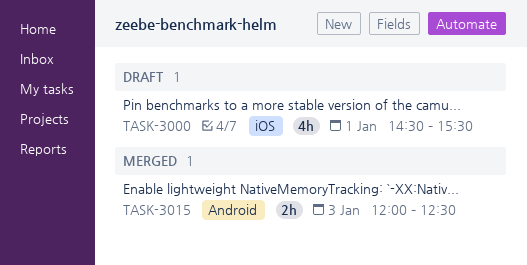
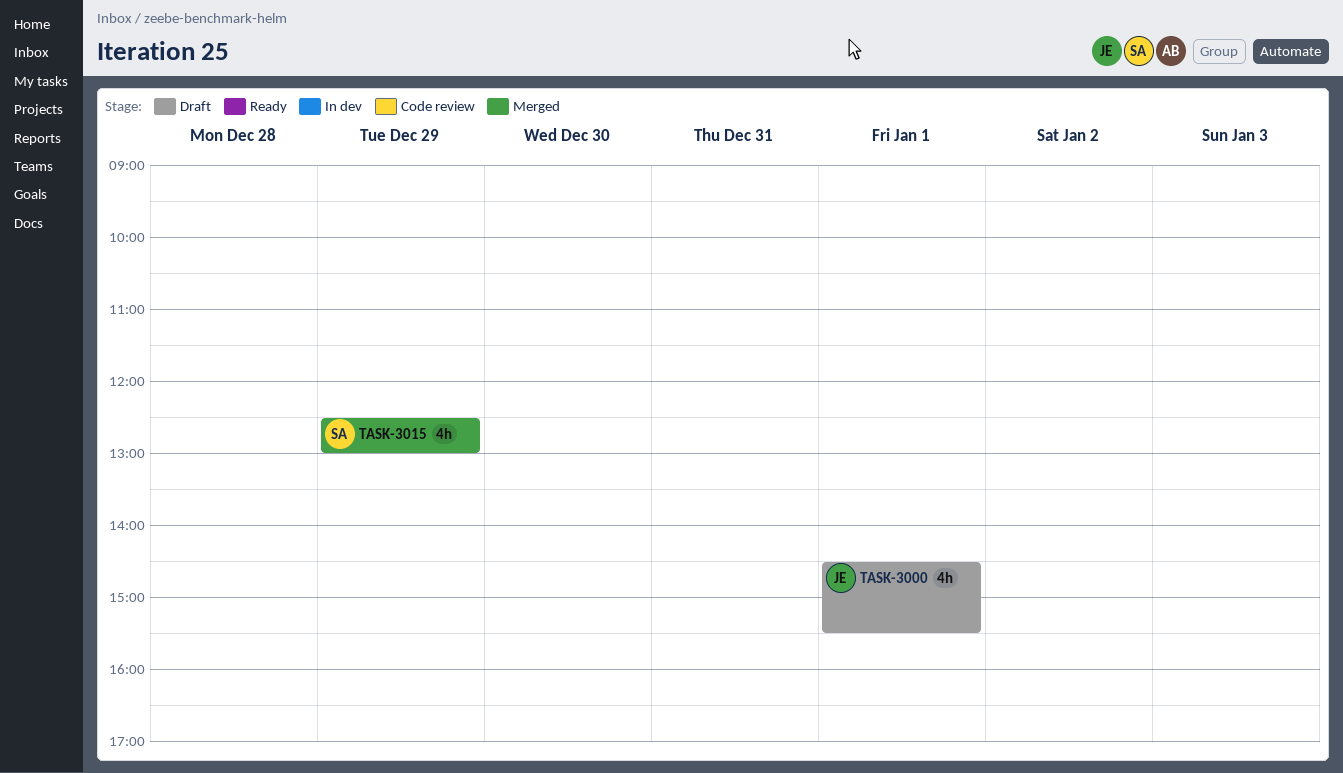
TASK-3015, estimate: 2h -> 4h
TASK-3015, day: Jan 3 -> Dec 29
TASK-3015, begins: 12:00 -> 12:30
TASK-3015, ends: 12:30 -> 13:00

